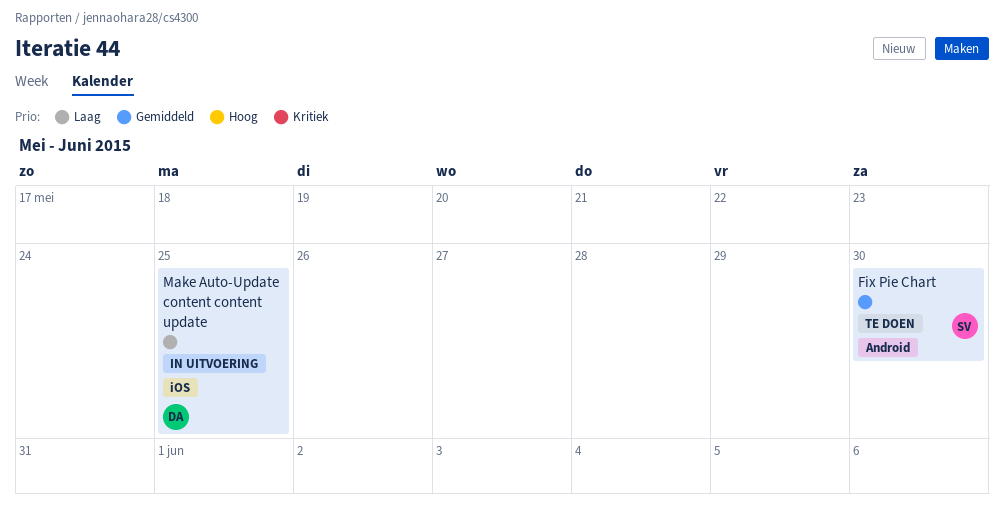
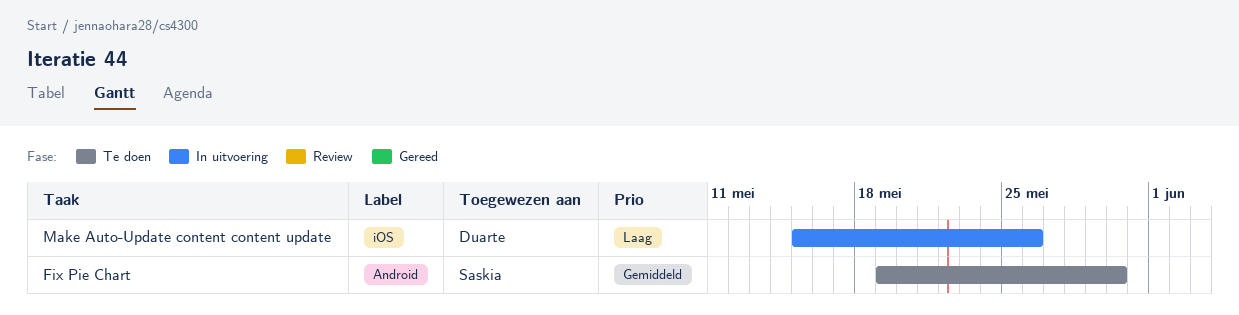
Make Auto-Update content content update, due: May 25 -> May 26

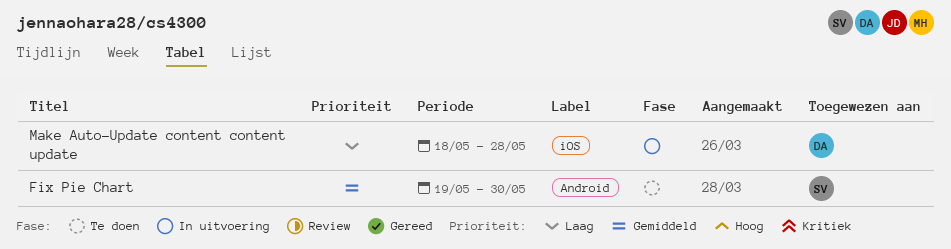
Make Auto-Update content content update, start: May 15 -> May 18
Make Auto-Update content content update, due: May 26 -> May 28

